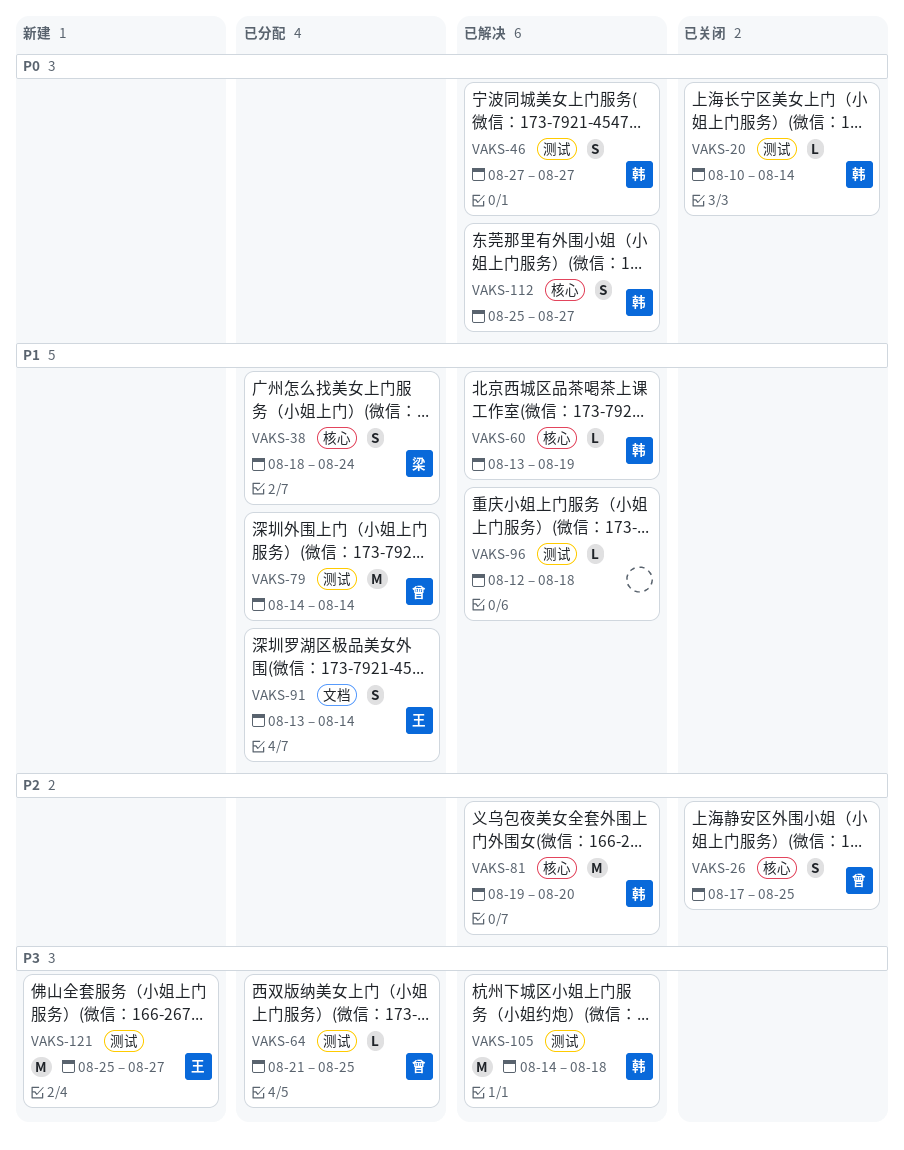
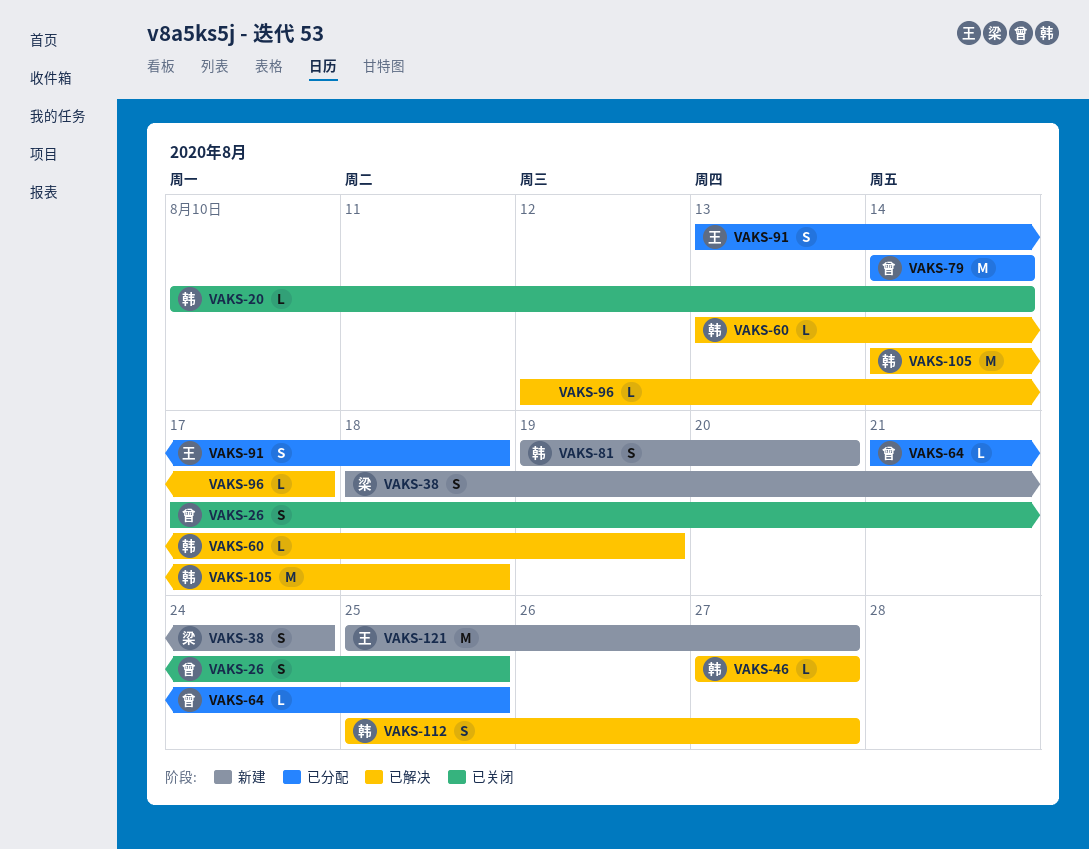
VAKS-38, status: 已分配 -> 新建
VAKS-46, estimate: S -> L
VAKS-81, status: 已解决 -> 新建
VAKS-81, estimate: M -> S
VAKS-91, due: Aug 14 -> Aug 18
VAKS-96, due: Aug 18 -> Aug 17

